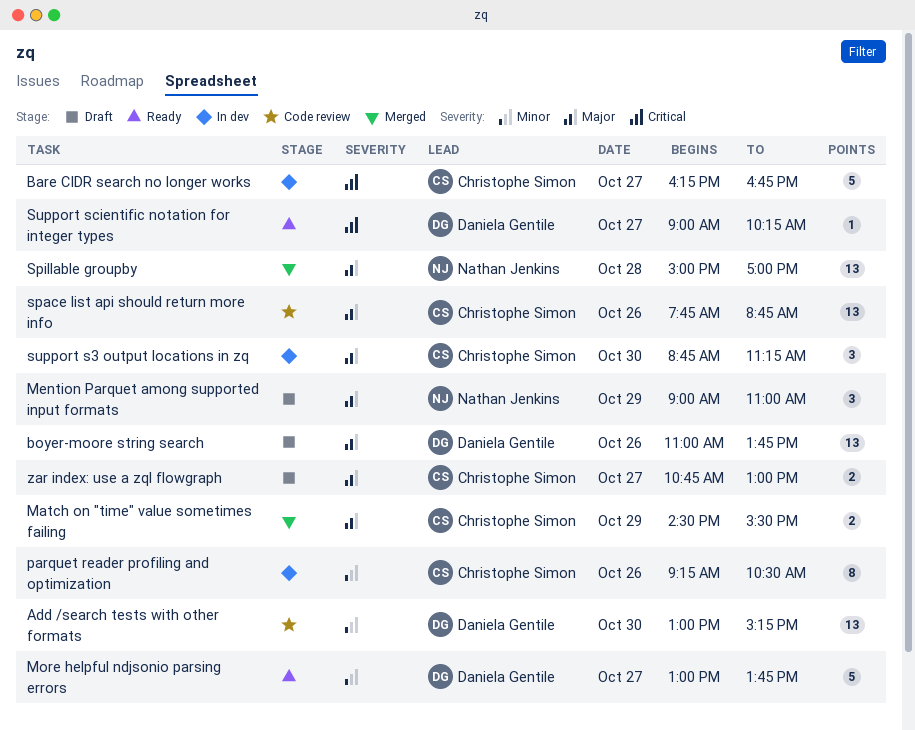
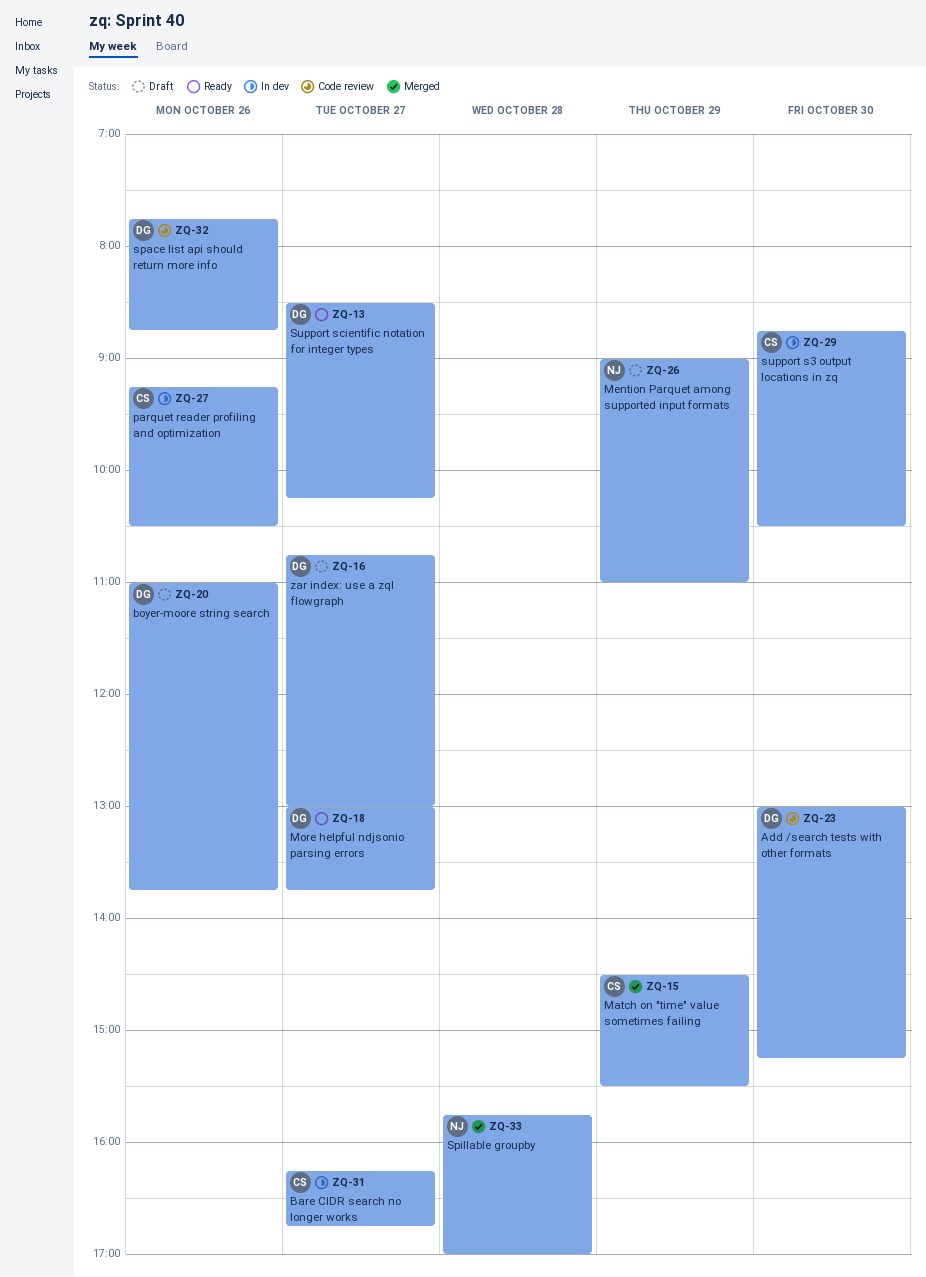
space list api should return more info, owner: Christophe Simon -> Daniela Gentile
Spillable groupby, begins: 15:00 -> 15:45
support s3 output locations in zq, ends: 11:15 -> 10:30
Support scientific notation for integer types, begins: 09:00 -> 08:30
zar index: use a zql flowgraph, owner: Christophe Simon -> Daniela Gentile

